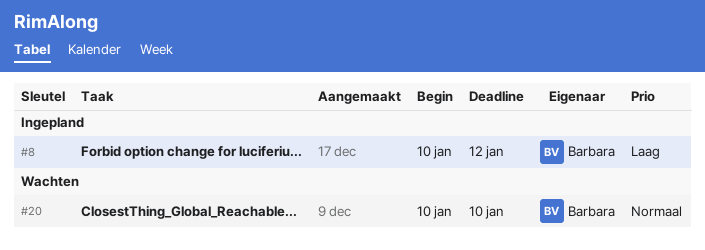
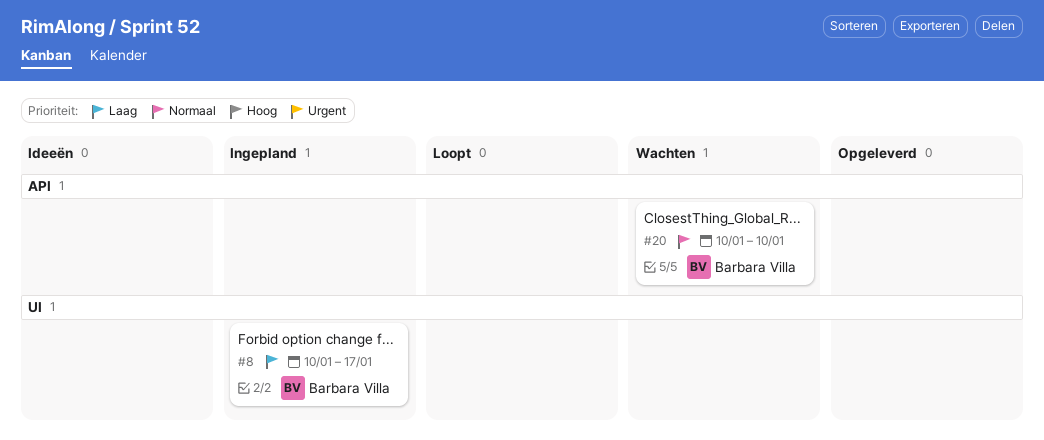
#8, due: Jan 12 -> Jan 17

